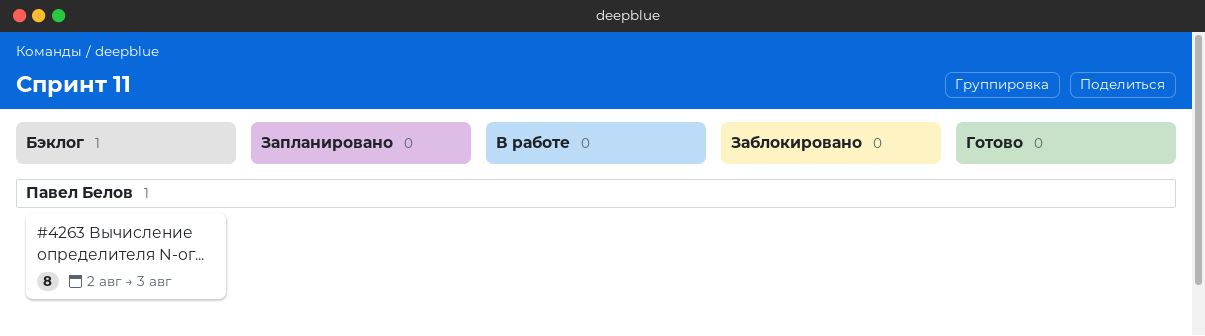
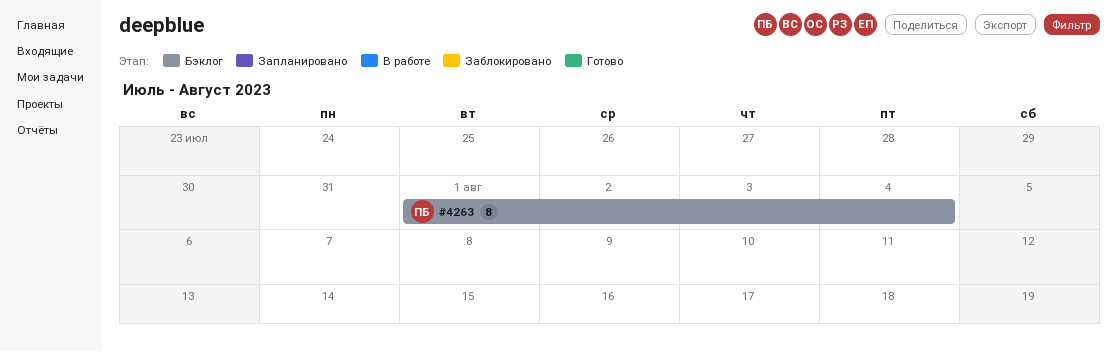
#4263, start: Aug 2 -> Aug 1
#4263, due: Aug 3 -> Aug 4

